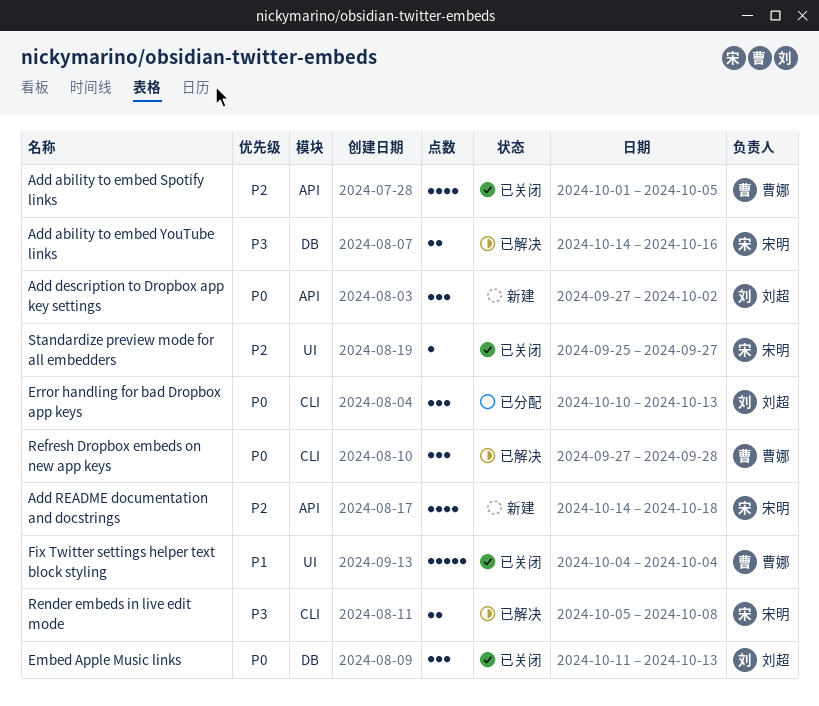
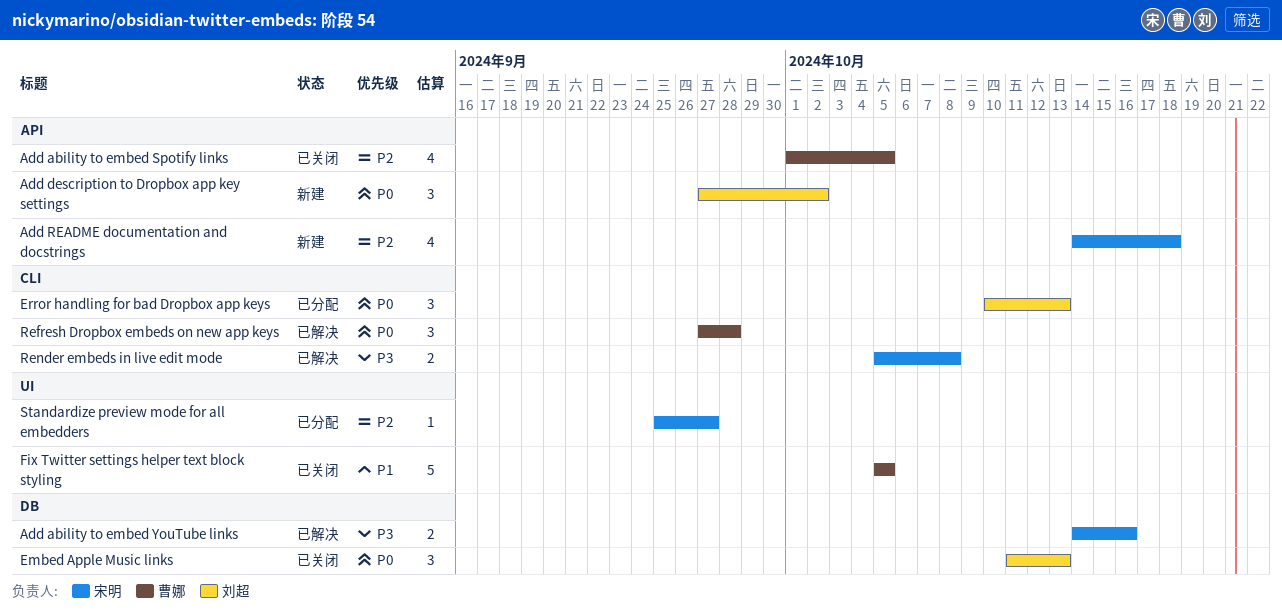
Fix Twitter settings helper text block styling, start: Oct 4 -> Oct 5
Fix Twitter settings helper text block styling, due: Oct 4 -> Oct 5
Standardize preview mode for all embedders, status: 已关闭 -> 已分配

